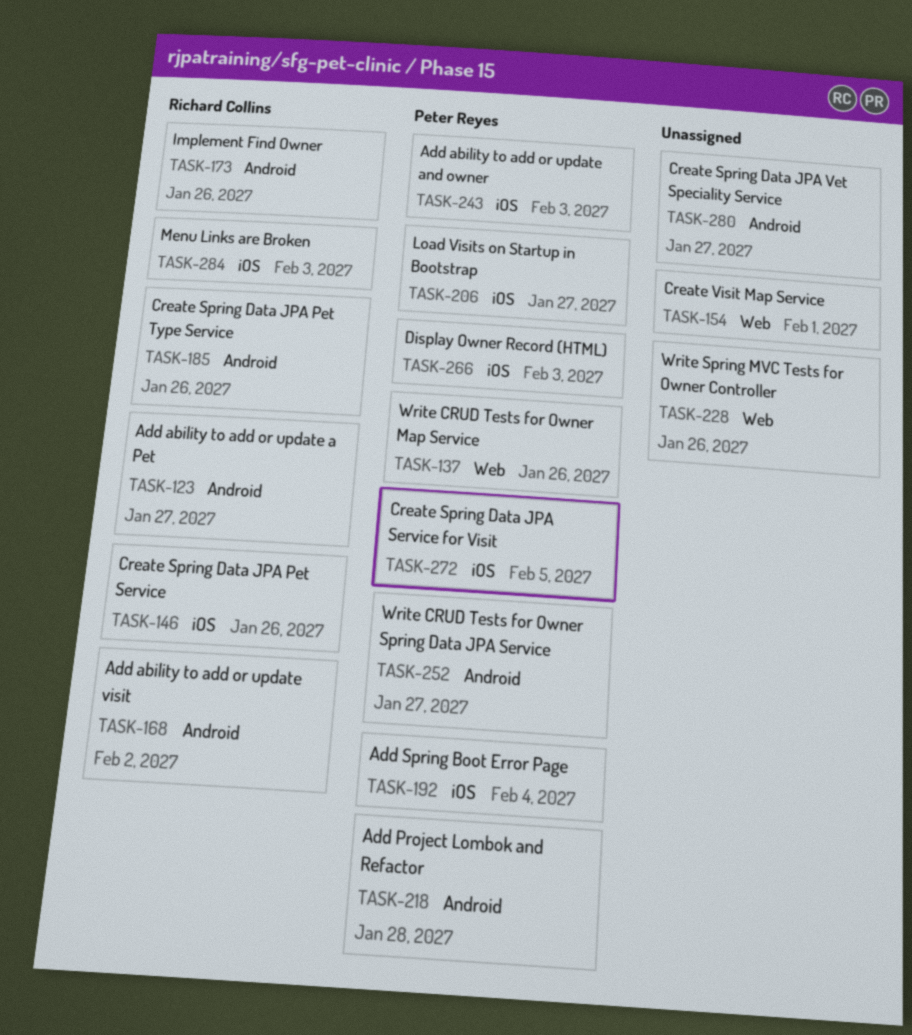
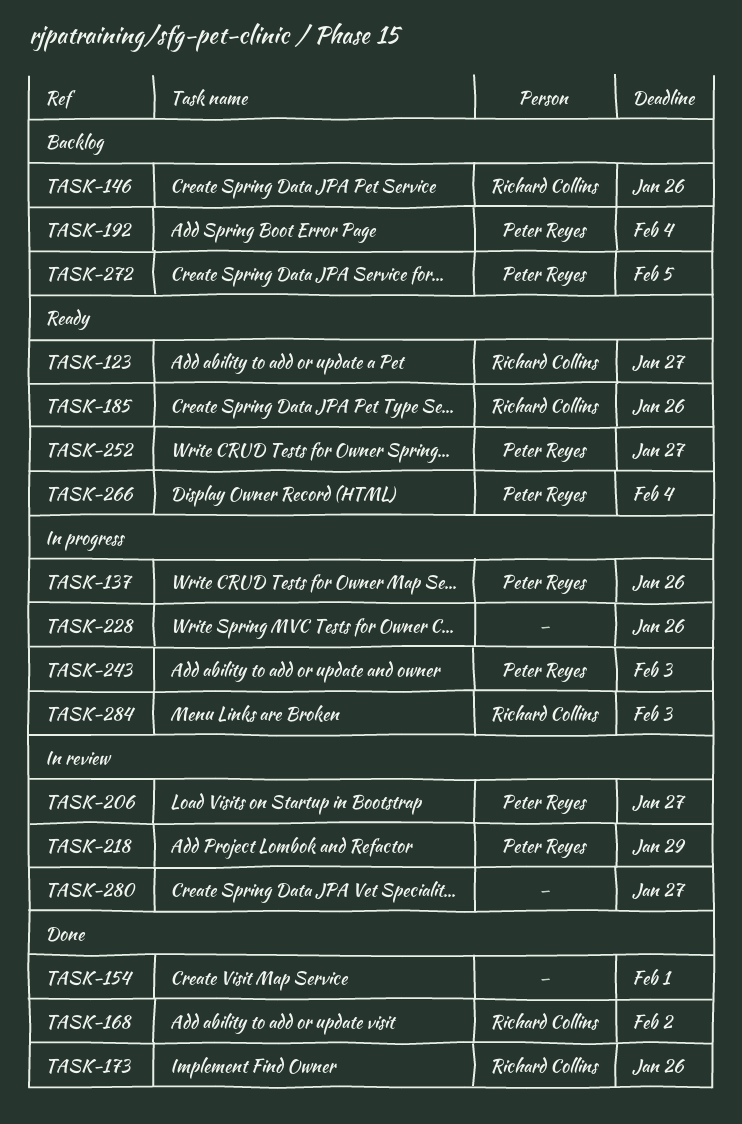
TASK-218, due: Jan 28 -> Jan 29
TASK-266, due: Feb 3 -> Feb 4

